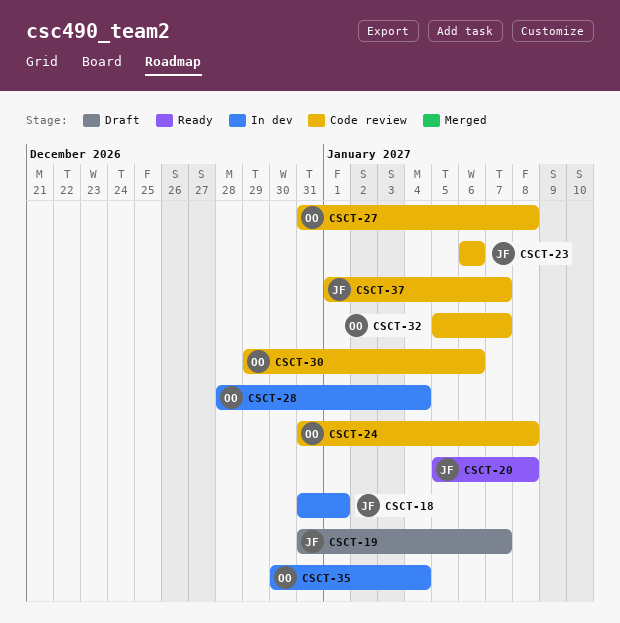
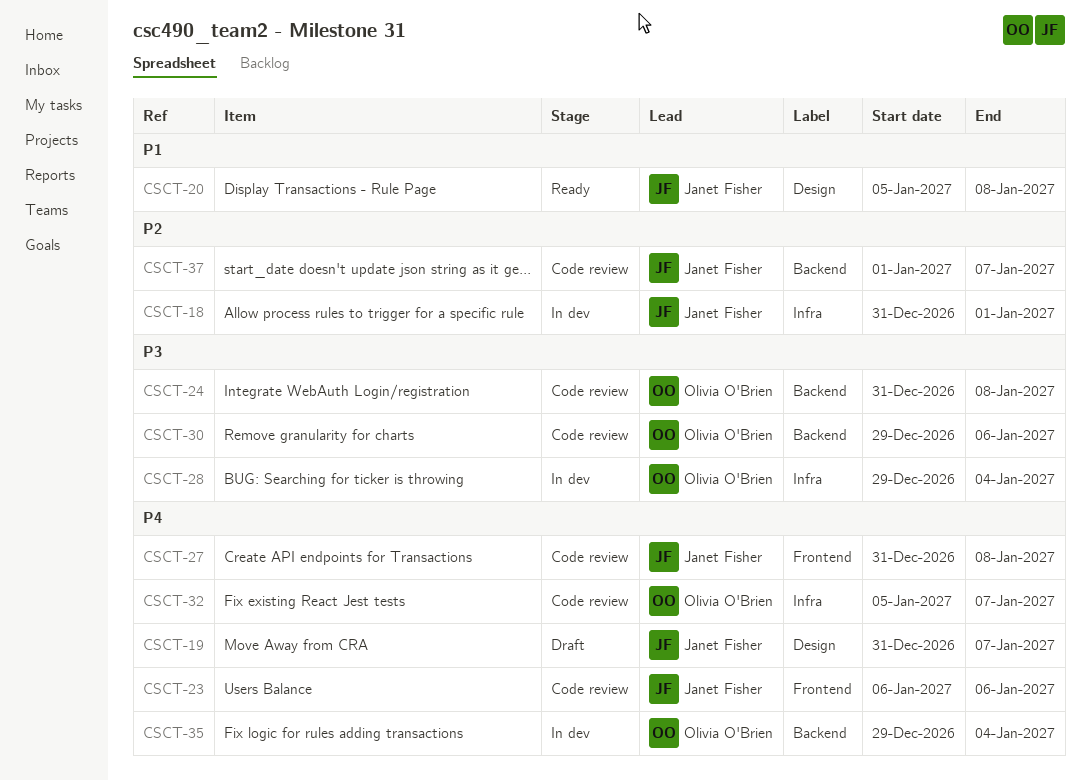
CSCT-27, owner: Olivia O'Brien -> Janet Fisher
CSCT-28, start: Dec 28 -> Dec 29
CSCT-35, start: Dec 30 -> Dec 29

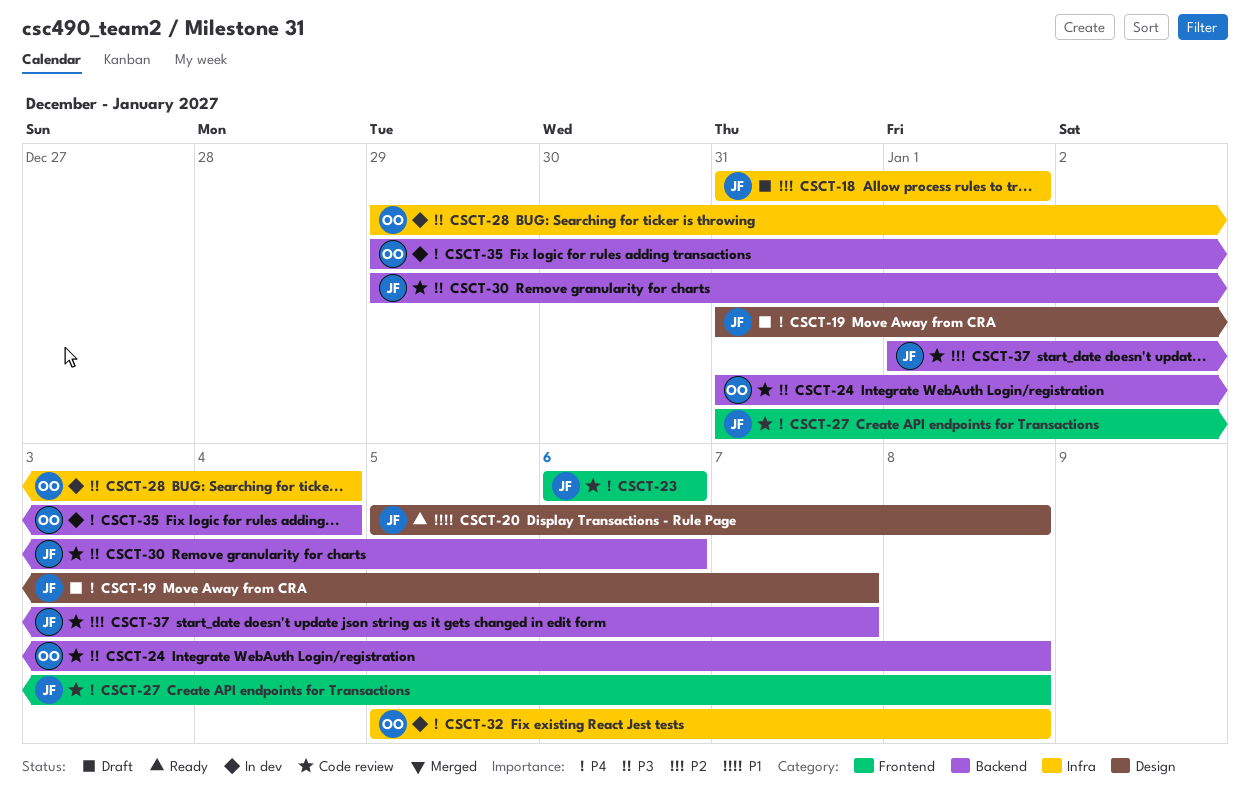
CSCT-18, status: In dev -> Draft
CSCT-30, owner: Olivia O'Brien -> Janet Fisher
CSCT-32, status: Code review -> In dev
CSCT-32, due: Jan 7 -> Jan 8

